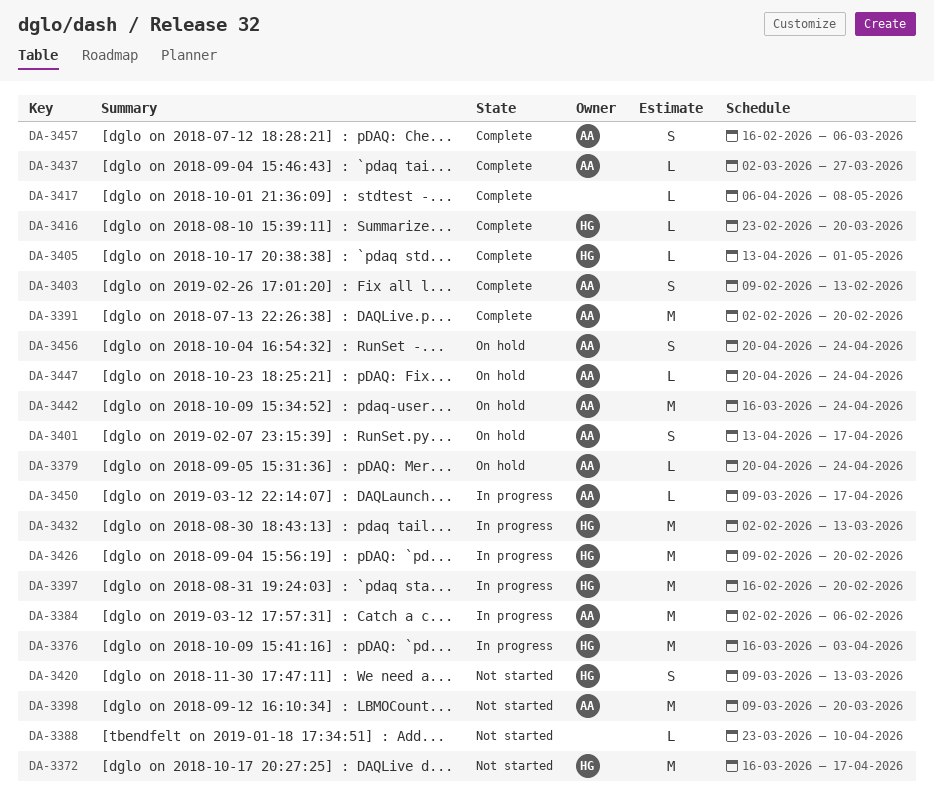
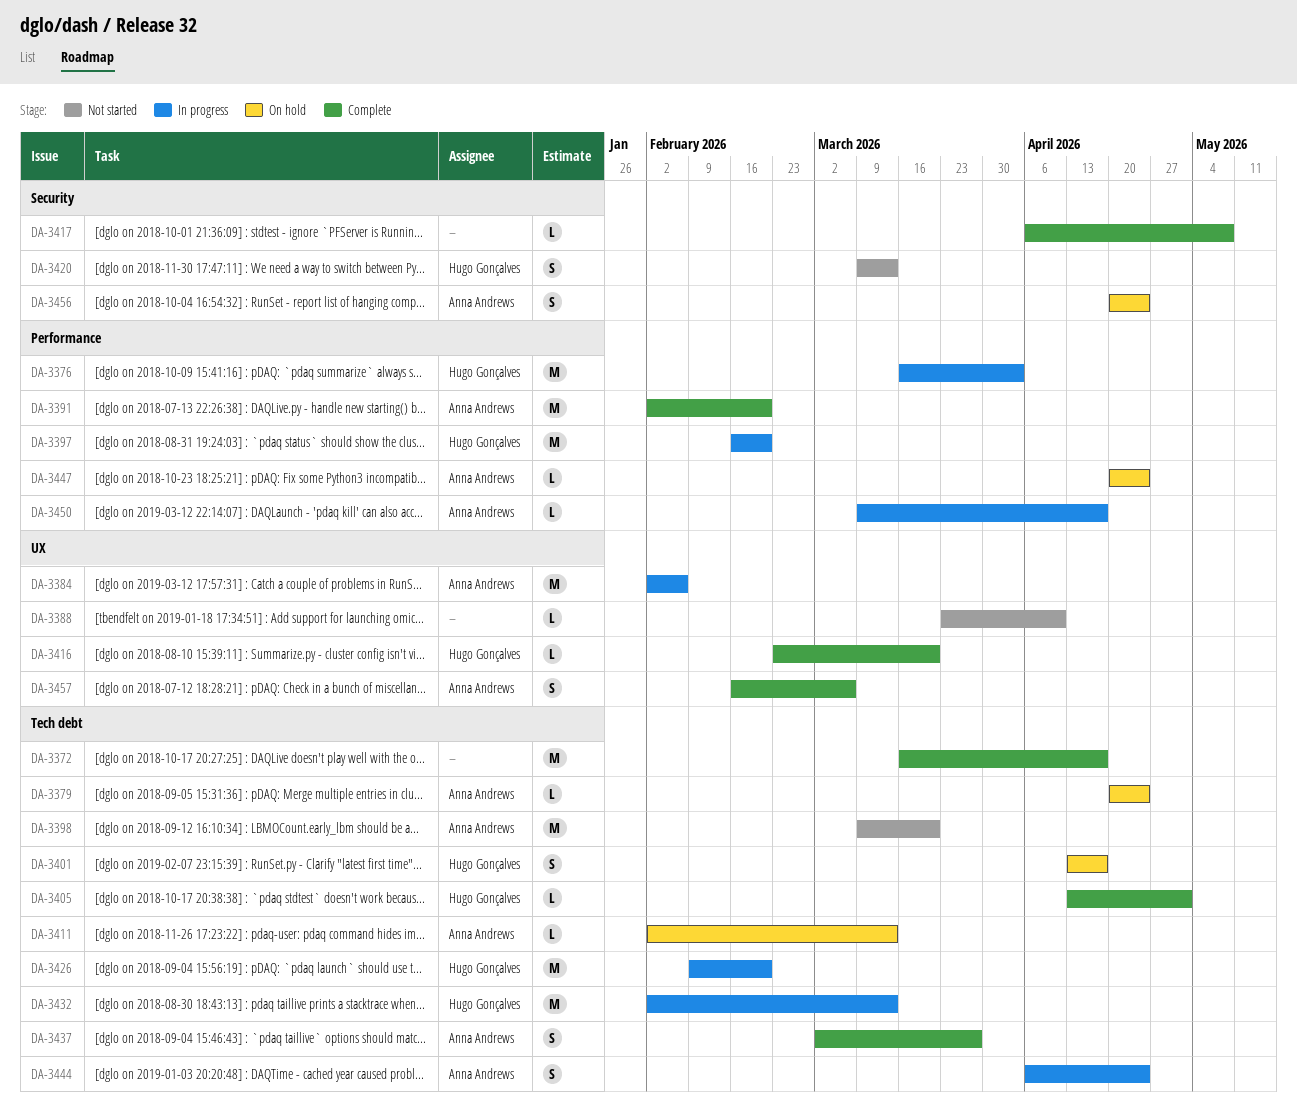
DA-3372, status: Not started -> Complete
DA-3372, owner: Hugo Gonçalves -> none
DA-3401, owner: Anna Andrews -> Hugo Gonçalves
DA-3403: present -> none
DA-3411: none -> present
DA-3437, estimate: L -> S
DA-3442: present -> none
DA-3444: none -> present

